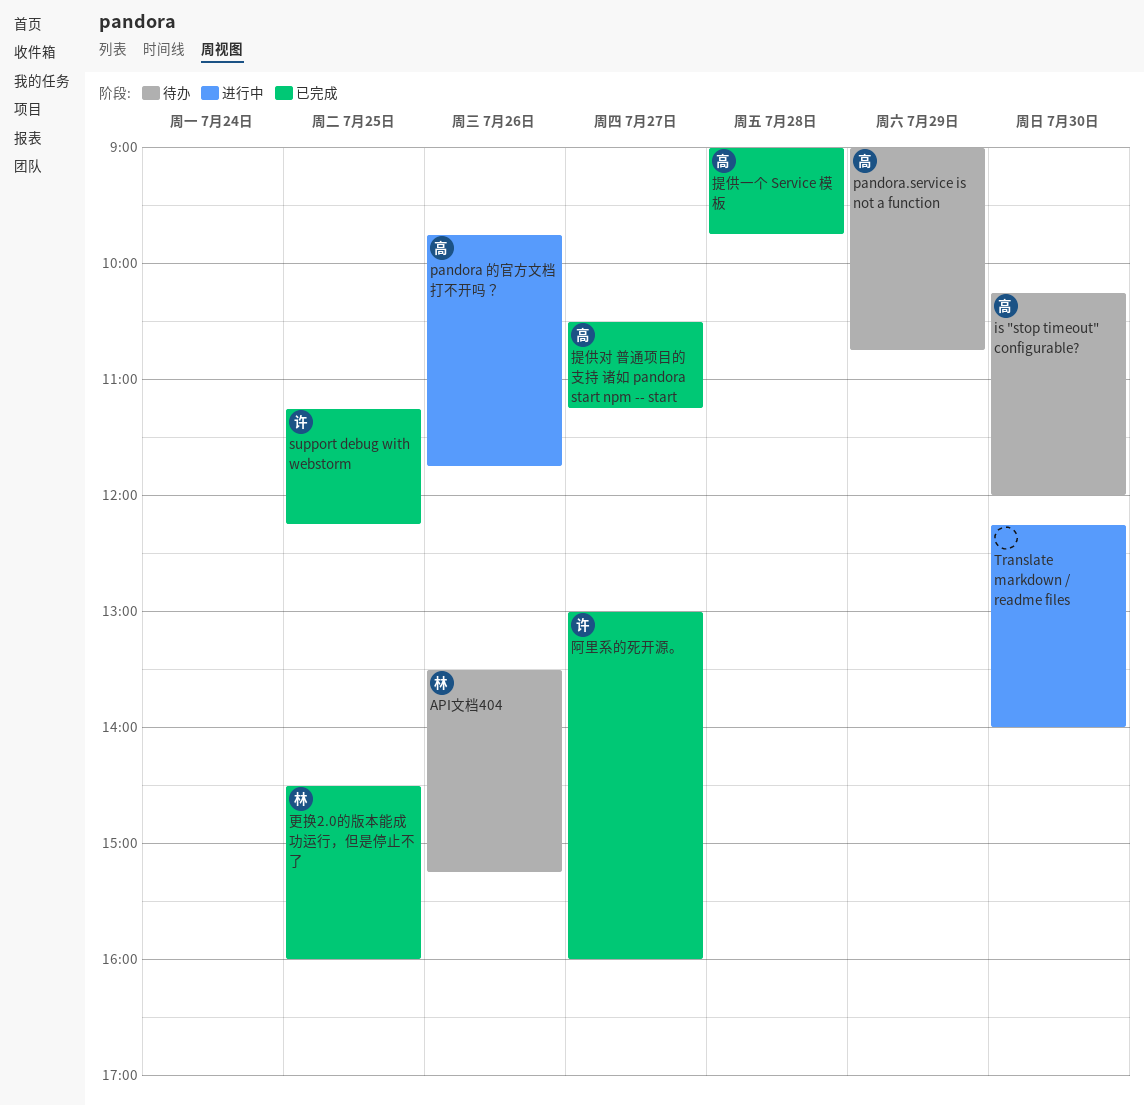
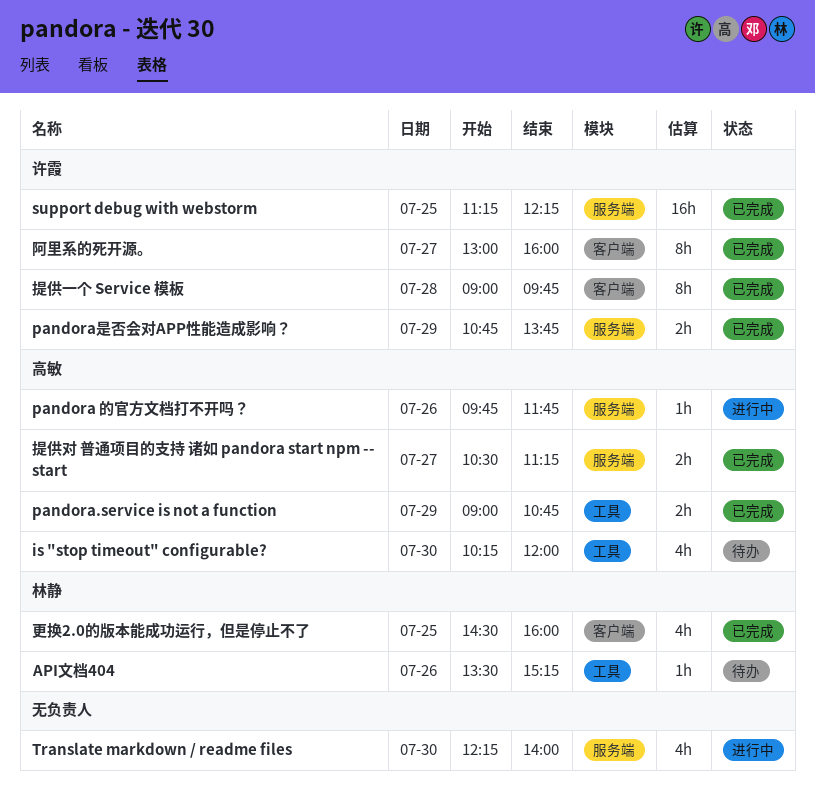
pandora.service is not a function, status: 待办 -> 已完成
pandora是否会对APP性能造成影响？: none -> present
提供一个 Service 模板, owner: 高敏 -> 许霞

